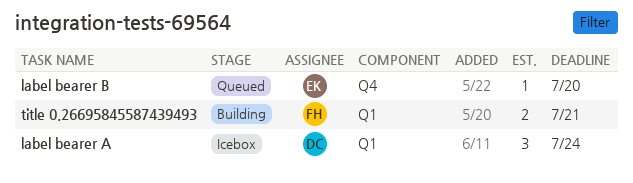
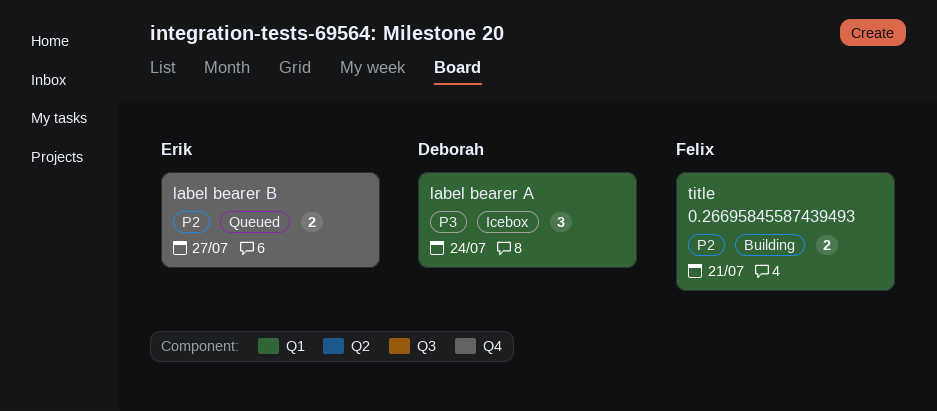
label bearer B, estimate: 1 -> 2
label bearer B, due: Jul 20 -> Jul 27

